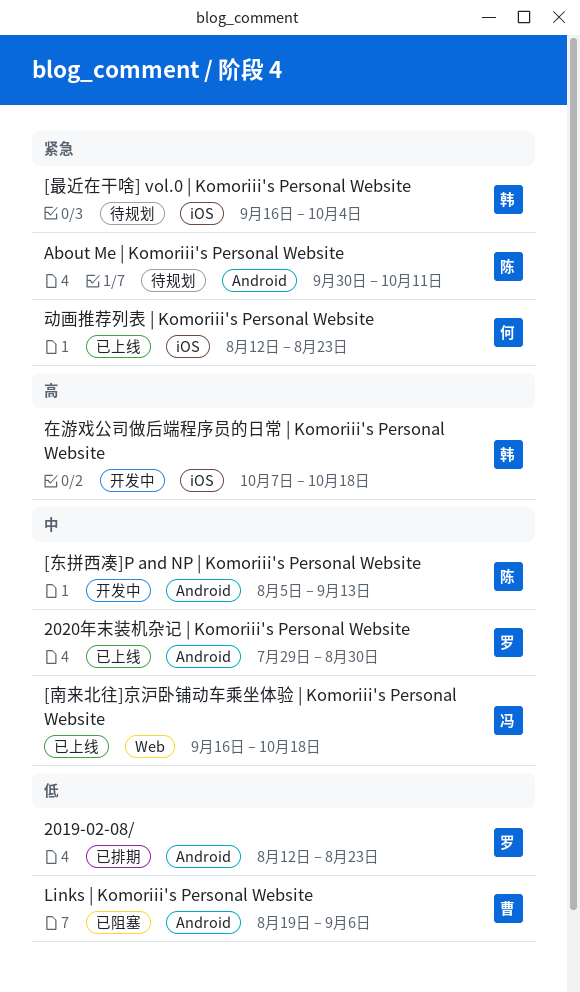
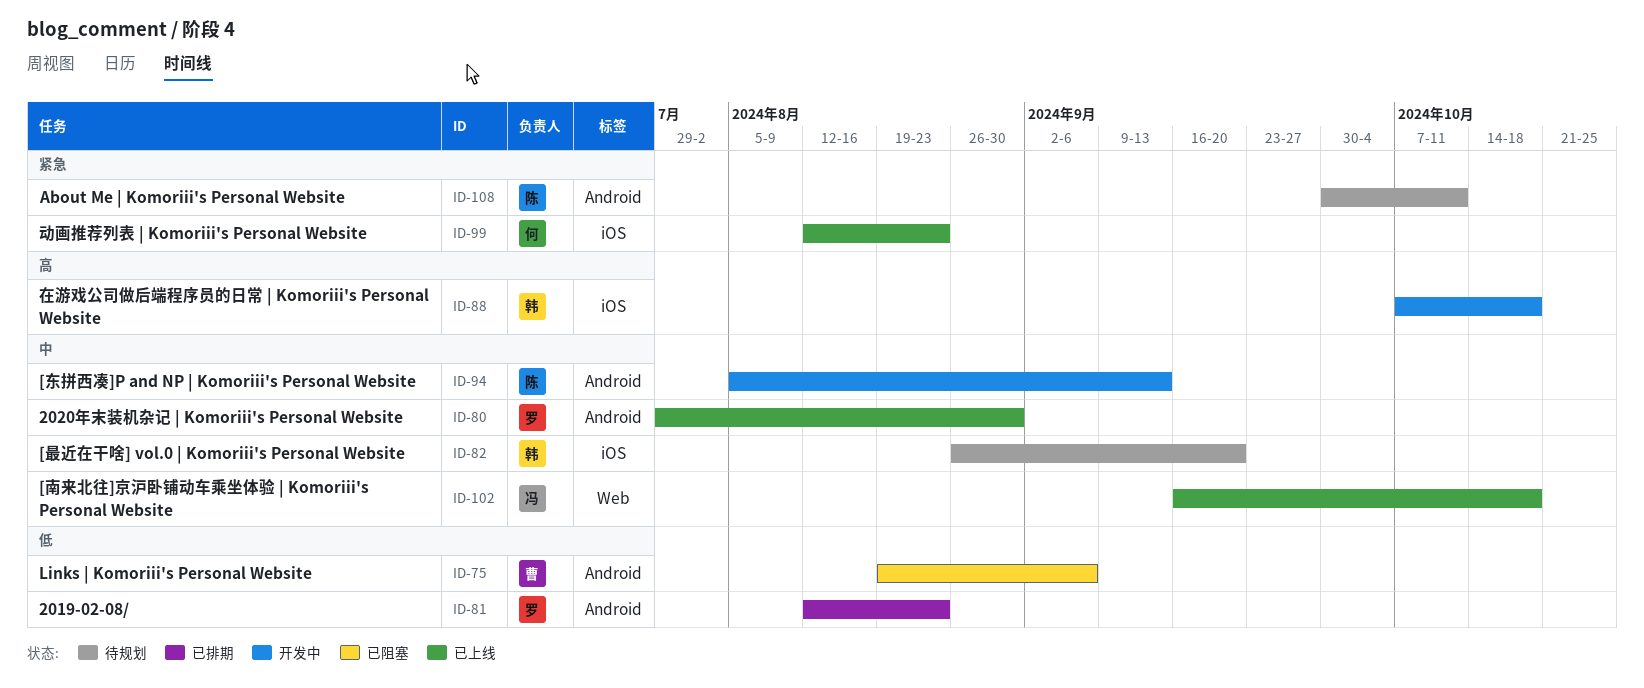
[最近在干啥] vol.0 | Komoriii's Personal Website, priority: 紧急 -> 中
[最近在干啥] vol.0 | Komoriii's Personal Website, start: Sep 16 -> Aug 26
[最近在干啥] vol.0 | Komoriii's Personal Website, due: Oct 4 -> Sep 20

